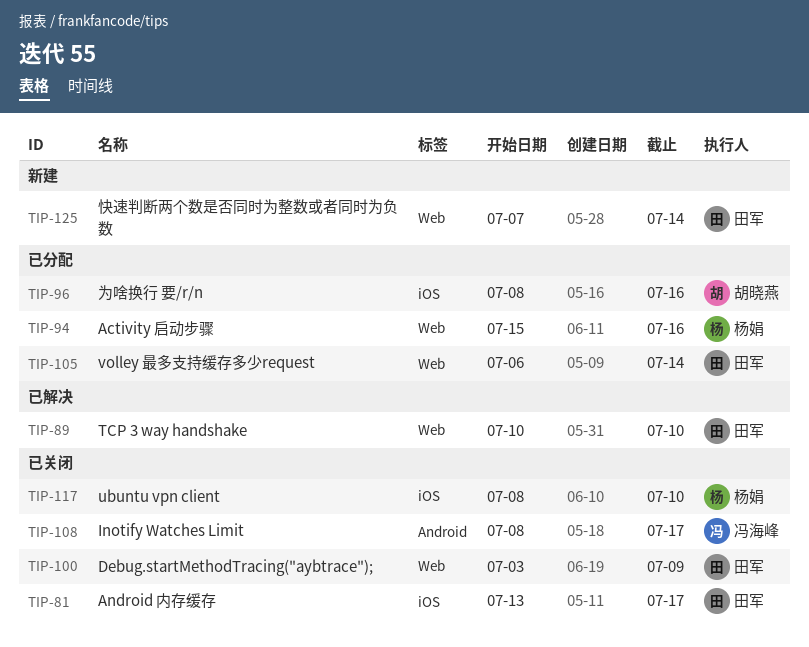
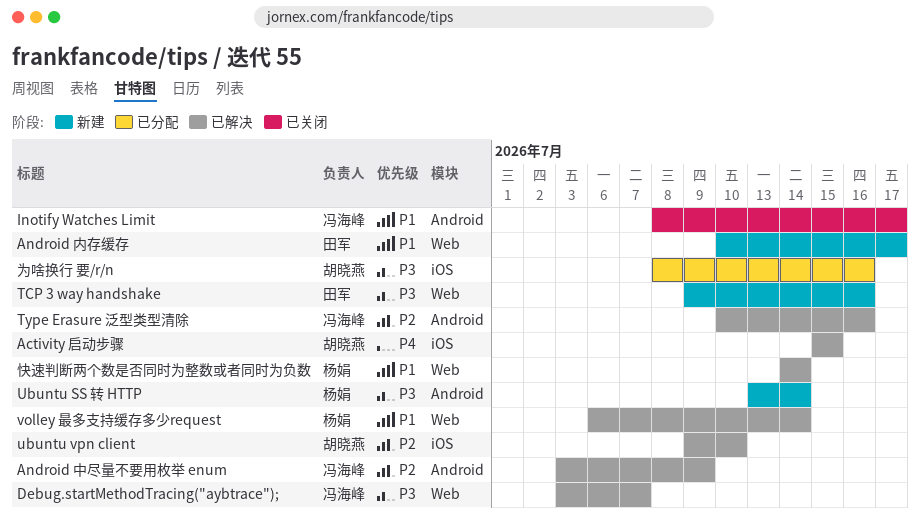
Activity 启动步骤, status: 已分配 -> 已解决
Activity 启动步骤, owner: 杨娟 -> 胡晓燕
Activity 启动步骤, label: Web -> iOS
Activity 启动步骤, due: Jul 16 -> Jul 15
Android 中尽量不要用枚举 enum: none -> present
Android 内存缓存, status: 已关闭 -> 新建
Android 内存缓存, label: iOS -> Web
Android 内存缓存, start: Jul 13 -> Jul 10
Debug.startMethodTracing("aybtrace");, status: 已关闭 -> 已解决
Debug.startMethodTracing("aybtrace");, owner: 田军 -> 冯海峰
Debug.startMethodTracing("aybtrace");, due: Jul 9 -> Jul 7
TCP 3 way handshake, status: 已解决 -> 新建
TCP 3 way handshake, start: Jul 10 -> Jul 9
TCP 3 way handshake, due: Jul 10 -> Jul 16
Type Erasure 泛型类型清除: none -> present
Ubuntu SS 转 HTTP: none -> present
ubuntu vpn client, status: 已关闭 -> 已解决
ubuntu vpn client, owner: 杨娟 -> 胡晓燕
ubuntu vpn client, start: Jul 8 -> Jul 9
volley 最多支持缓存多少request, status: 已分配 -> 已解决
volley 最多支持缓存多少request, owner: 田军 -> 杨娟
快速判断两个数是否同时为整数或者同时为负数, status: 新建 -> 已解决
快速判断两个数是否同时为整数或者同时为负数, owner: 田军 -> 杨娟
快速判断两个数是否同时为整数或者同时为负数, start: Jul 7 -> Jul 14

